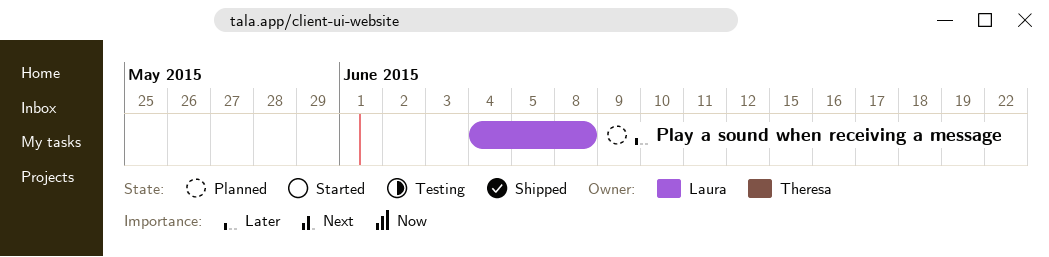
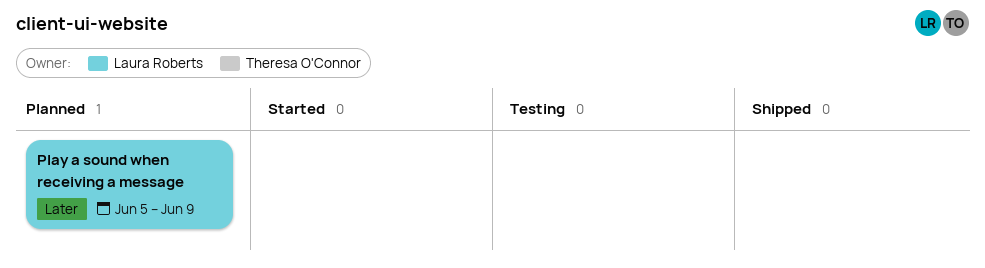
Play a sound when receiving a message, start: Jun 4 -> Jun 5
Play a sound when receiving a message, due: Jun 8 -> Jun 9

